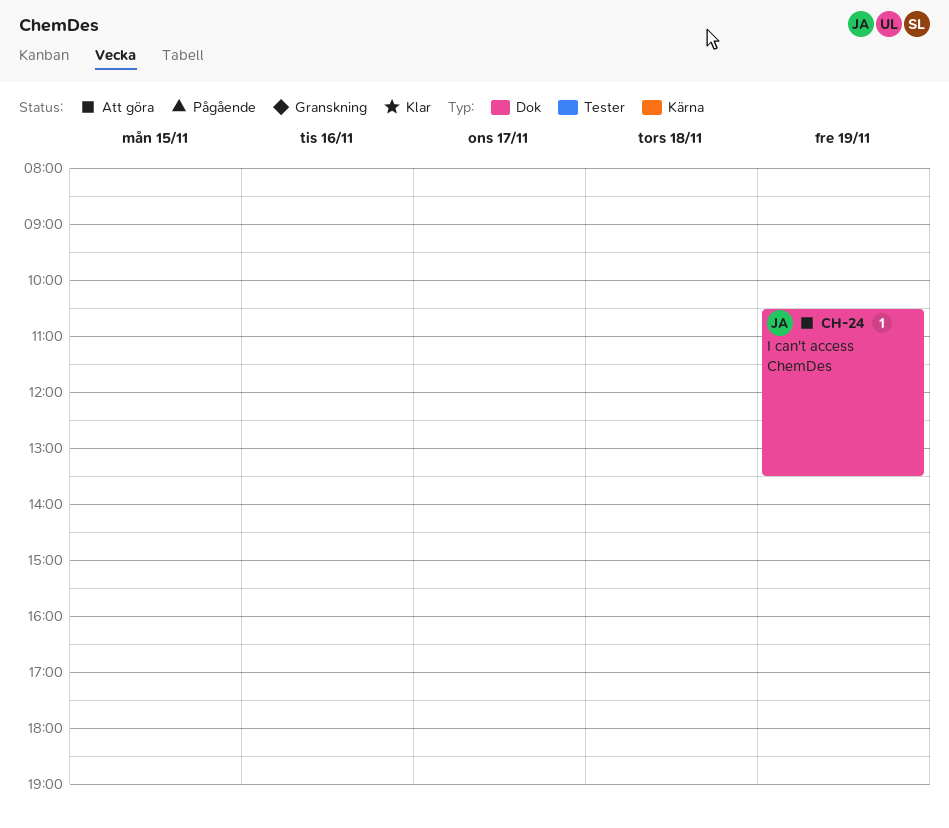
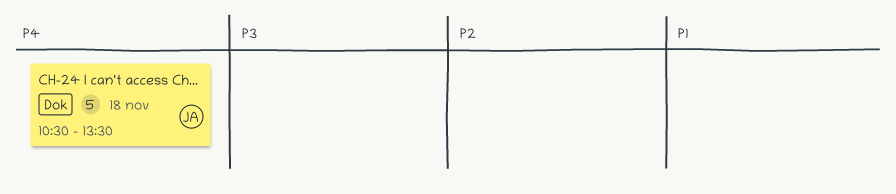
CH-24, estimate: 1 -> 5
CH-24, day: Nov 19 -> Nov 18

